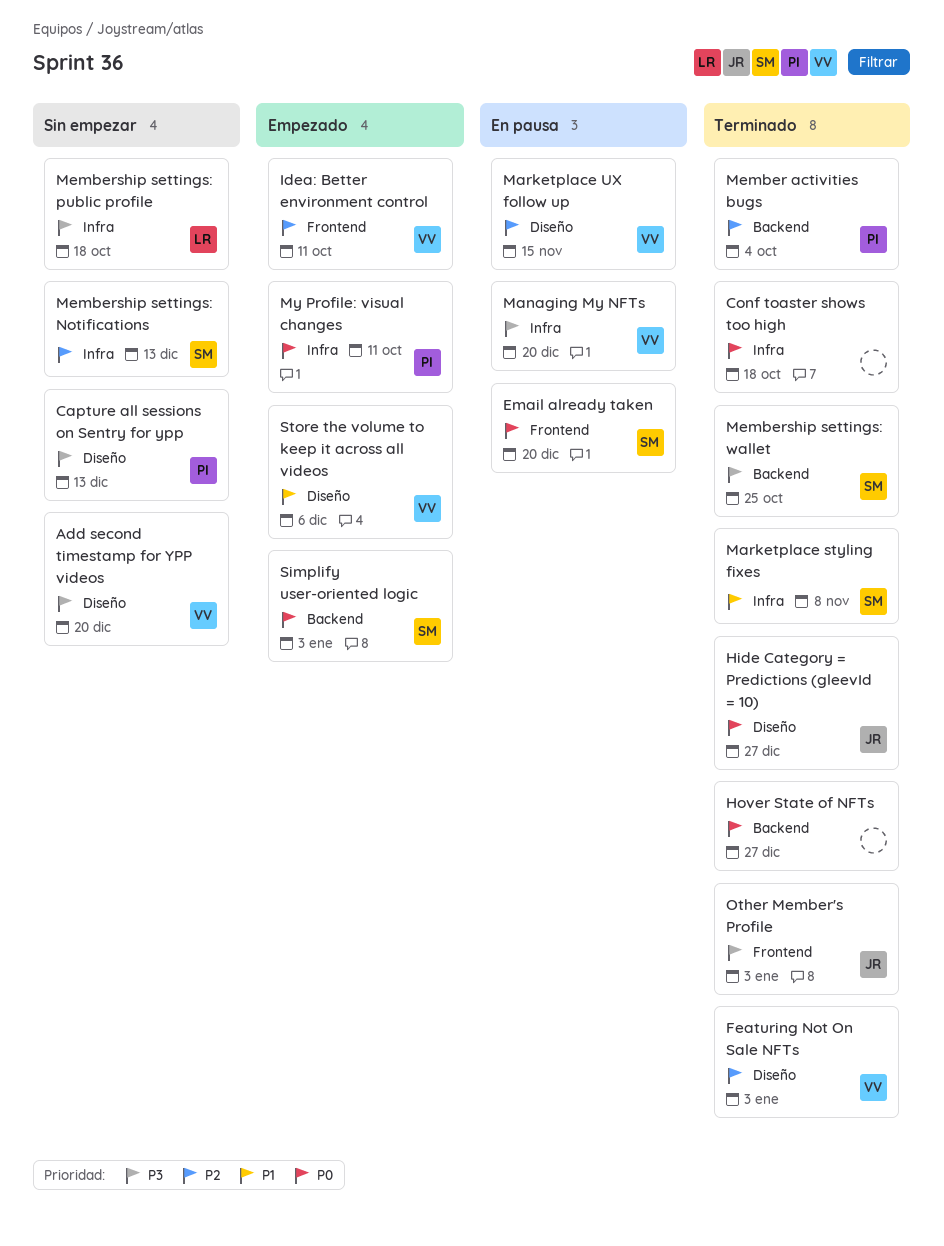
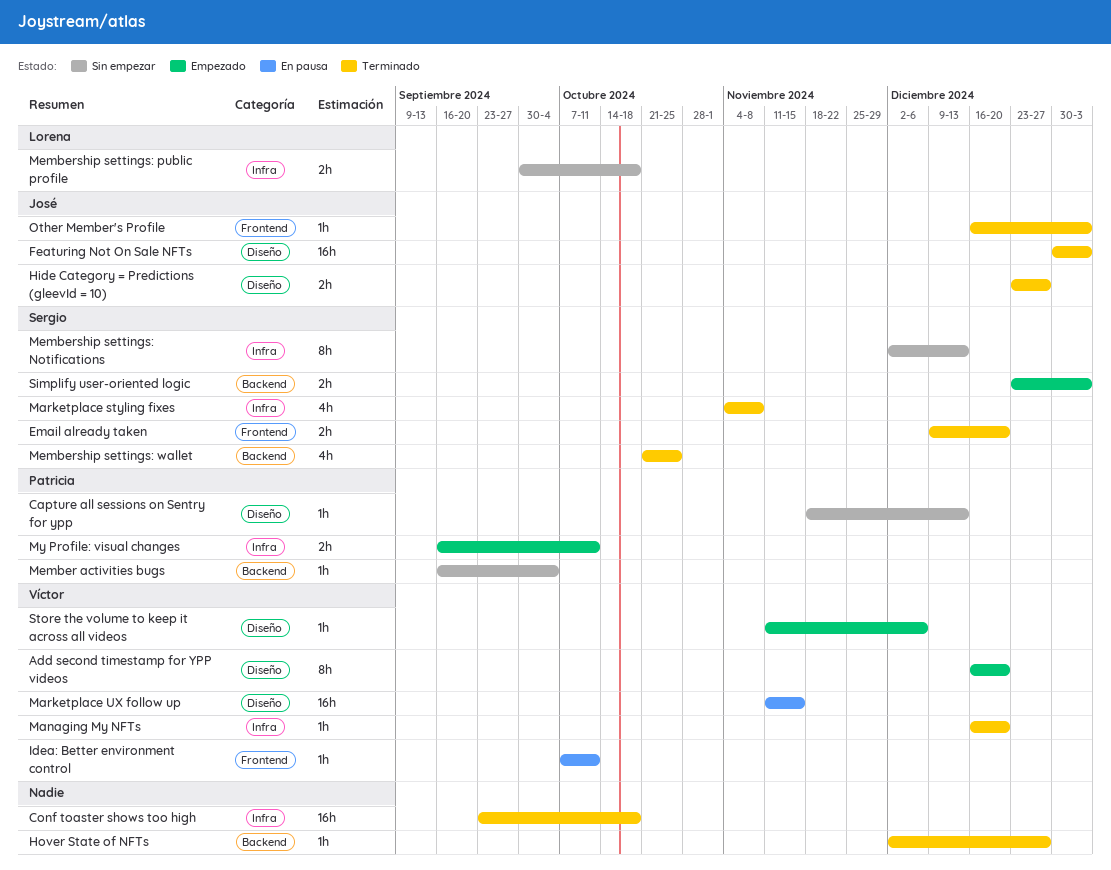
Add second timestamp for YPP videos, status: Sin empezar -> Empezado
Email already taken, status: En pausa -> Terminado
Featuring Not On Sale NFTs, owner: Víctor -> José
Idea: Better environment control, status: Empezado -> En pausa
Managing My NFTs, status: En pausa -> Terminado
Member activities bugs, status: Terminado -> Sin empezar

